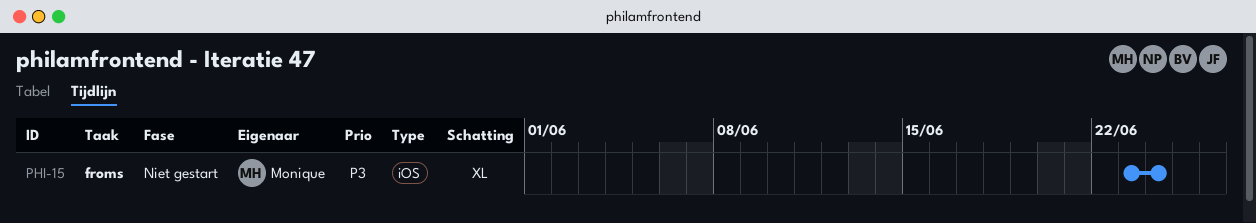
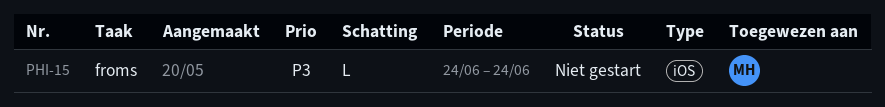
PHI-15, estimate: XL -> L
PHI-15, start: Jun 23 -> Jun 24

